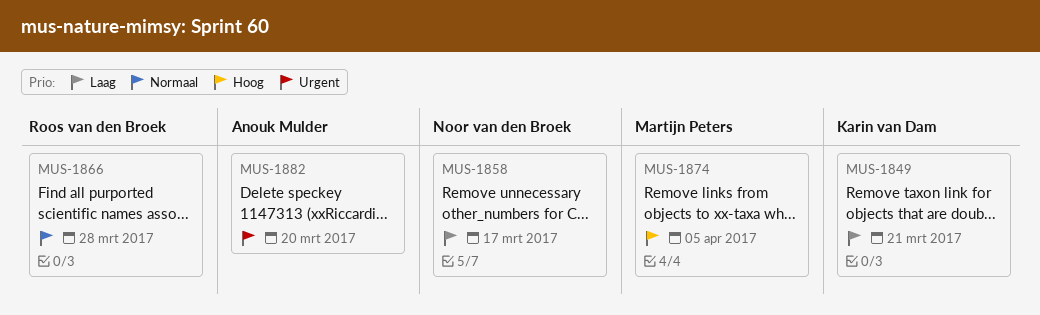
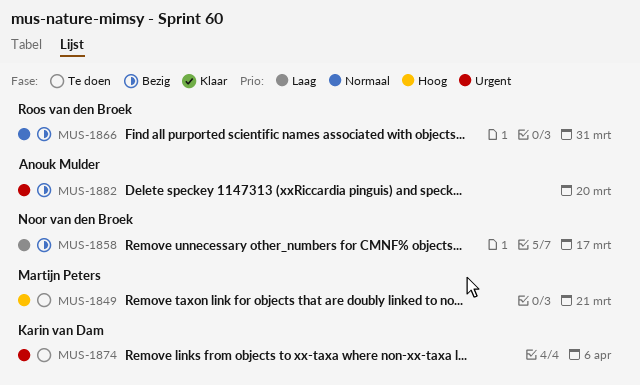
MUS-1849, owner: Karin van Dam -> Martijn Peters
MUS-1849, priority: Laag -> Hoog
MUS-1866, due: Mar 28 -> Mar 31
MUS-1874, owner: Martijn Peters -> Karin van Dam
MUS-1874, priority: Hoog -> Urgent
MUS-1874, due: Apr 5 -> Apr 6

